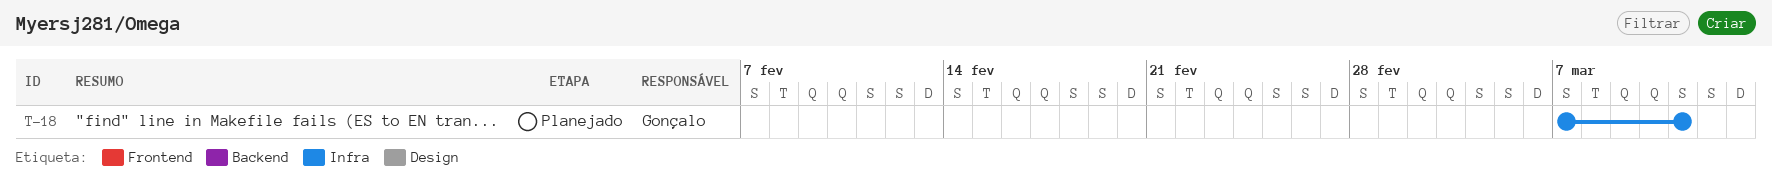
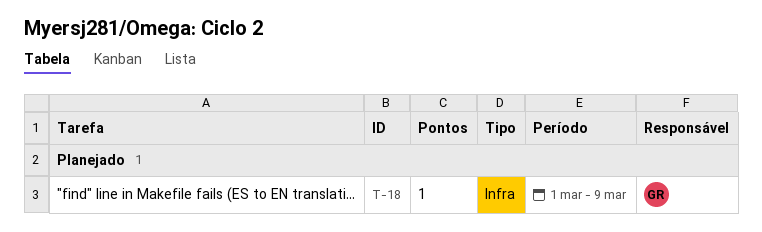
T-18, start: Mar 7 -> Mar 1
T-18, due: Mar 11 -> Mar 9

